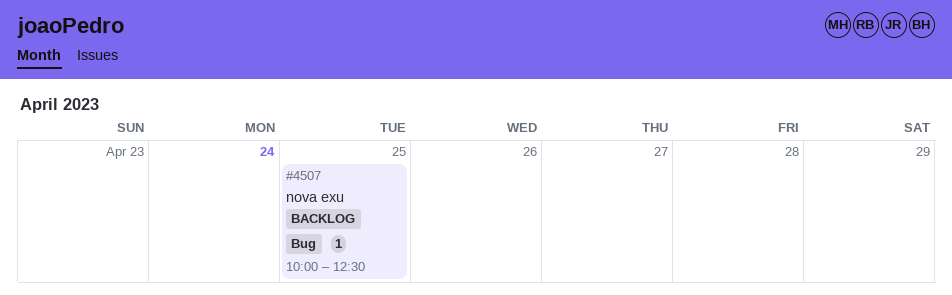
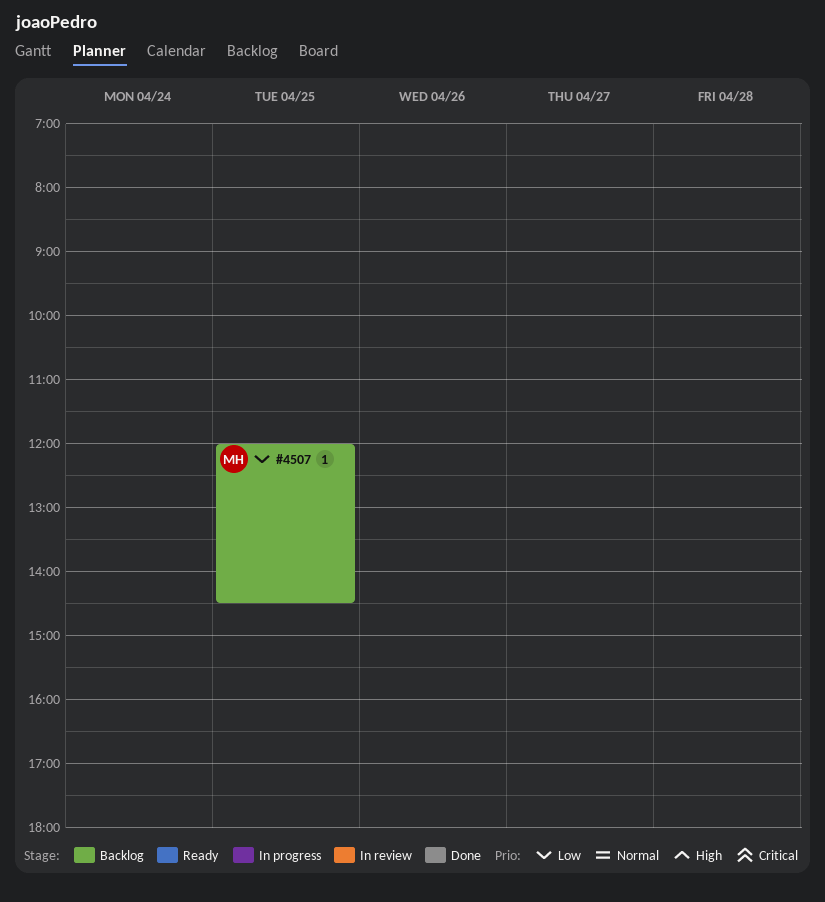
#4507, begins: 10:00 -> 12:00
#4507, ends: 12:30 -> 14:30

